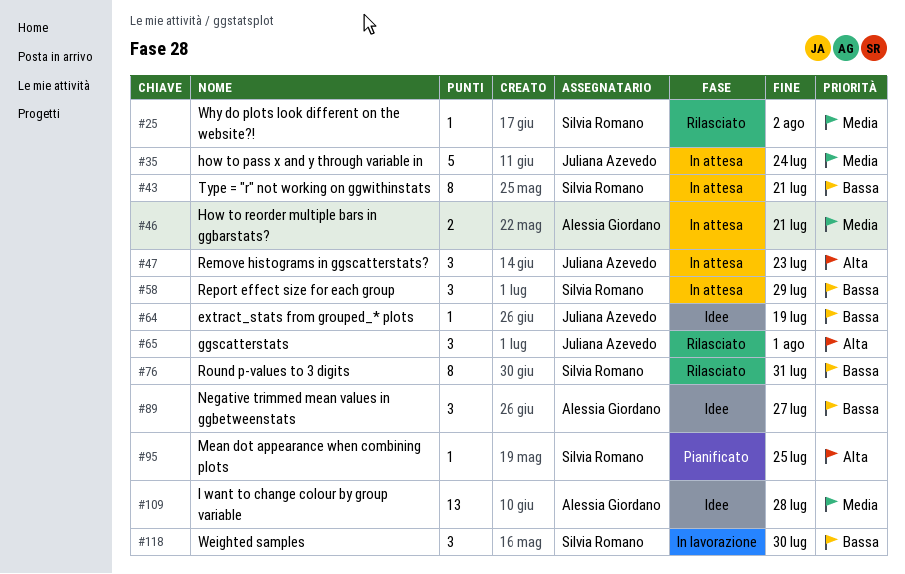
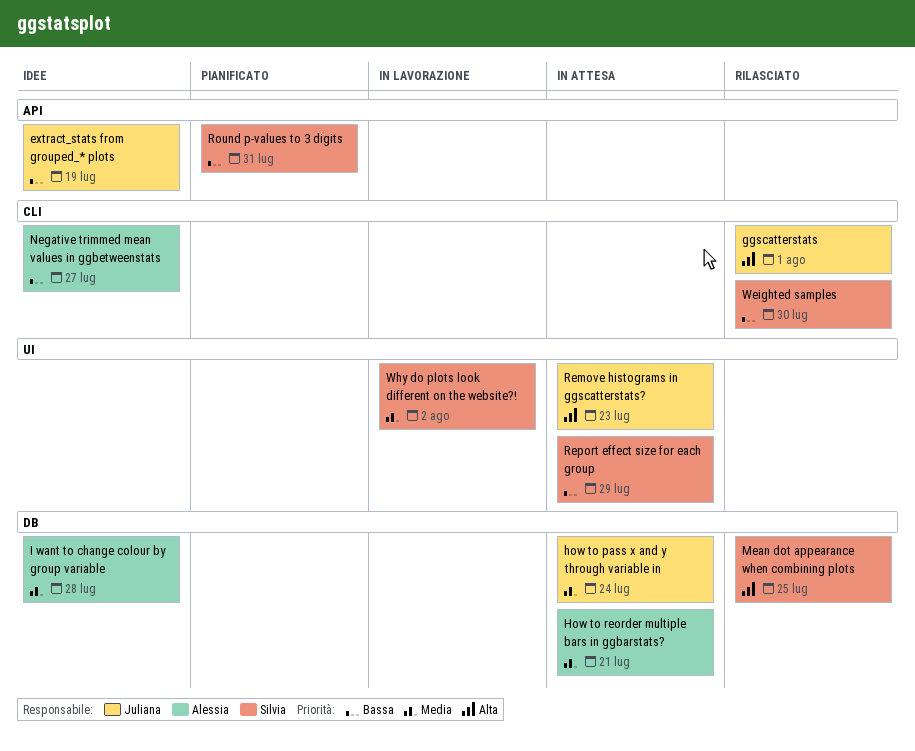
Mean dot appearance when combining plots, status: Pianificato -> Rilasciato
Round p-values to 3 digits, status: Rilasciato -> Pianificato
Type = "r" not working on ggwithinstats: present -> none
Weighted samples, status: In lavorazione -> Rilasciato
Why do plots look different on the website?!, status: Rilasciato -> In lavorazione

